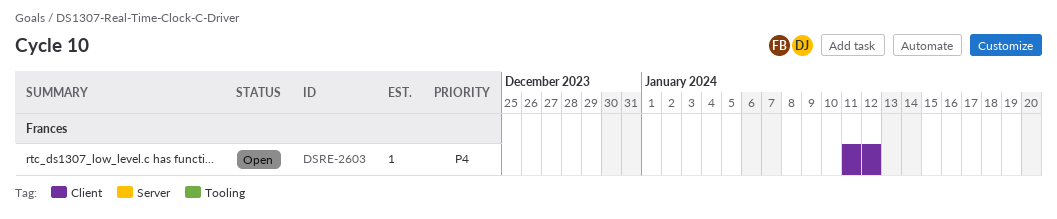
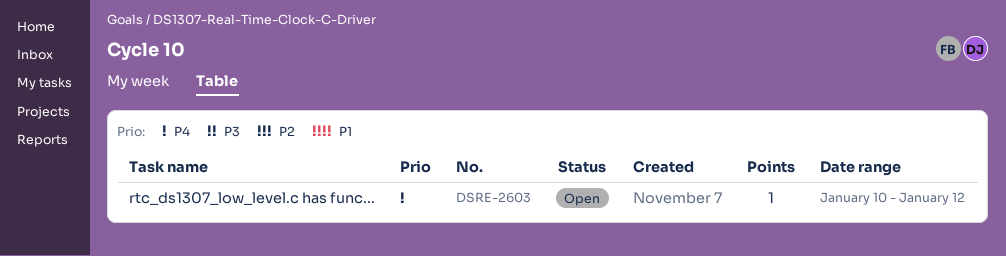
DSRE-2603, start: Jan 11 -> Jan 10

